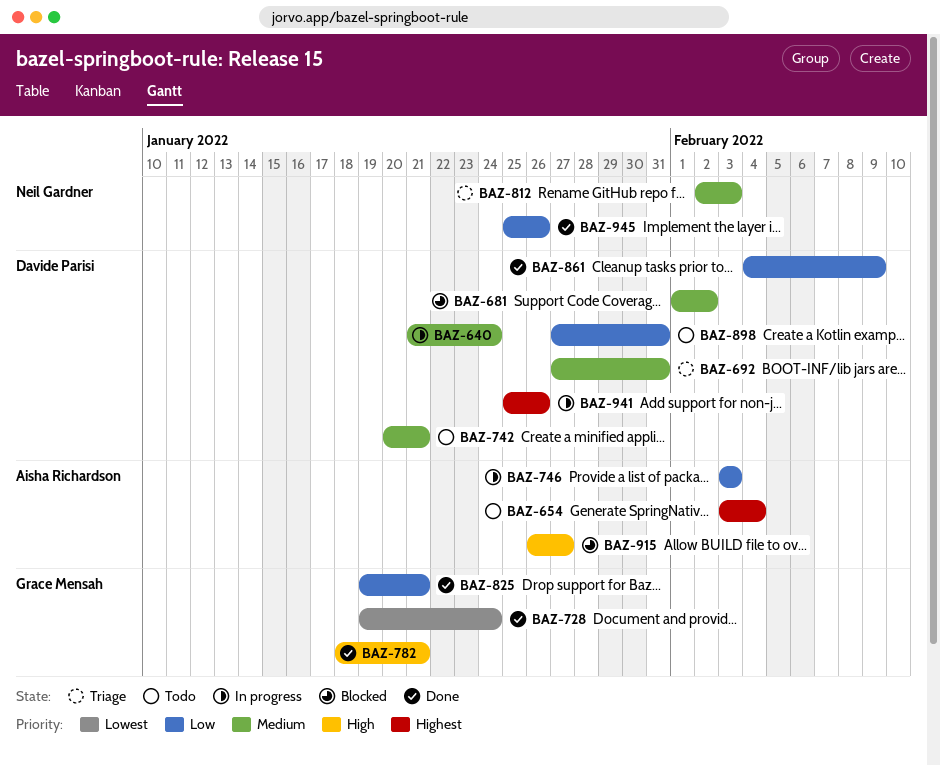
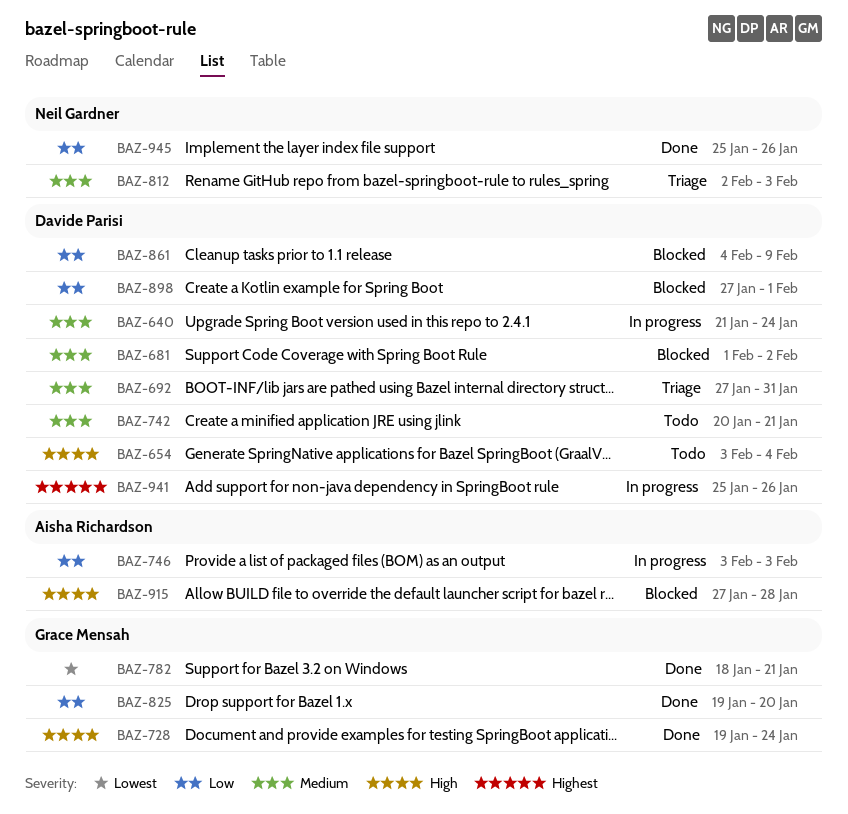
BAZ-654, owner: Aisha Richardson -> Davide Parisi
BAZ-654, priority: Highest -> High
BAZ-728, priority: Lowest -> High
BAZ-782, priority: High -> Lowest
BAZ-825, due: Jan 21 -> Jan 20
BAZ-861, status: Done -> Blocked
BAZ-898, status: Todo -> Blocked
BAZ-898, due: Jan 31 -> Feb 1
BAZ-915, start: Jan 26 -> Jan 27
BAZ-915, due: Jan 27 -> Jan 28

